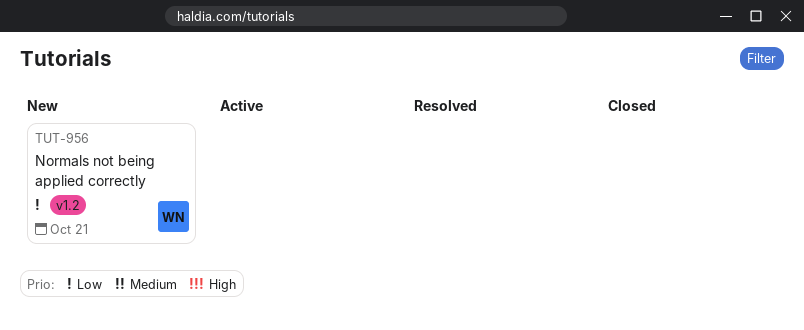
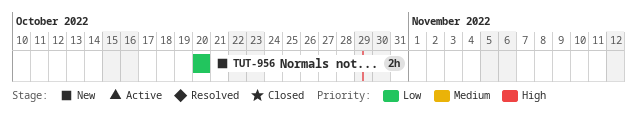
TUT-956, due: Oct 21 -> Oct 20

